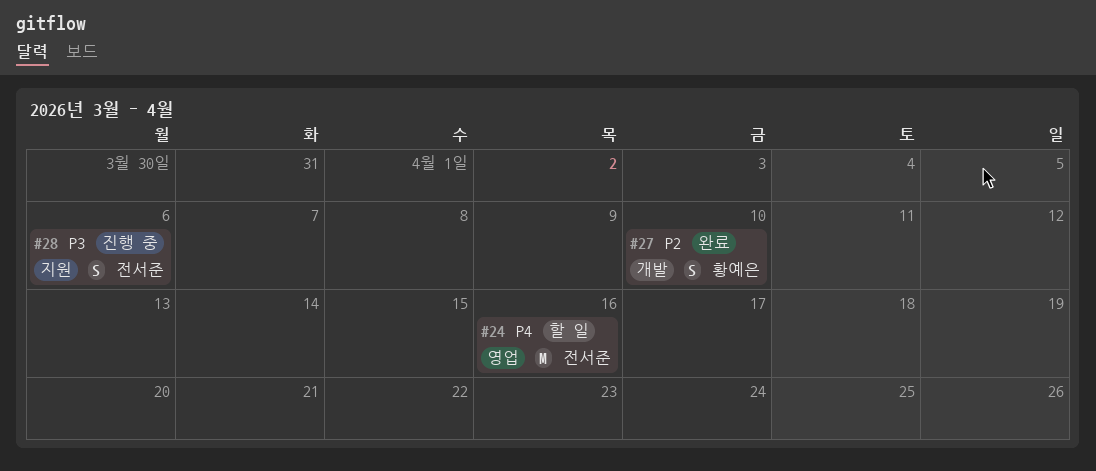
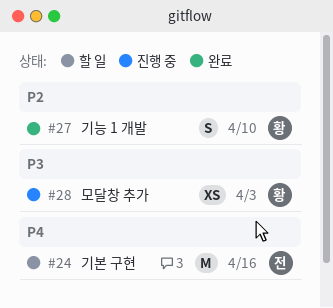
#28, owner: 전서준 -> 황예은
#28, estimate: S -> XS
#28, due: Apr 6 -> Apr 3

